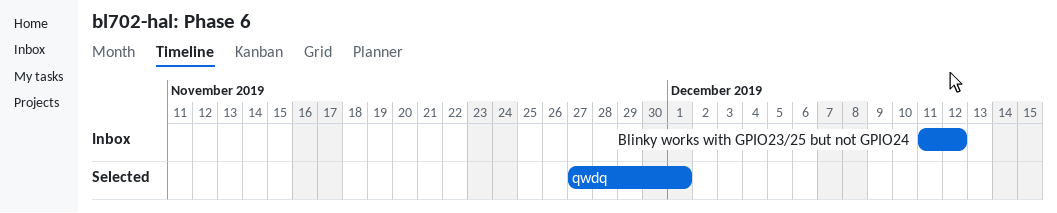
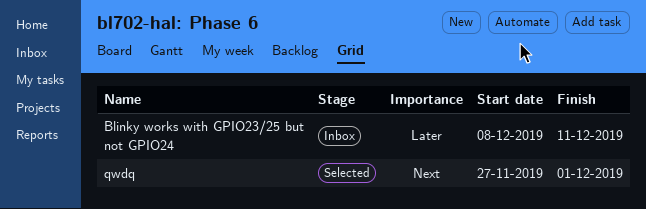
Blinky works with GPIO23/25 but not GPIO24, start: Dec 11 -> Dec 8
Blinky works with GPIO23/25 but not GPIO24, due: Dec 12 -> Dec 11

